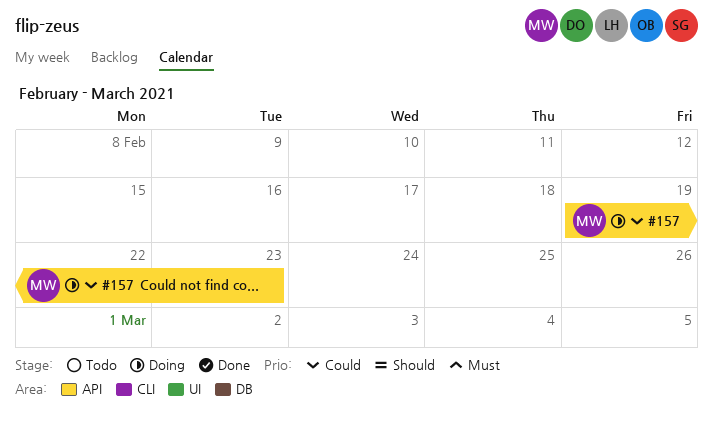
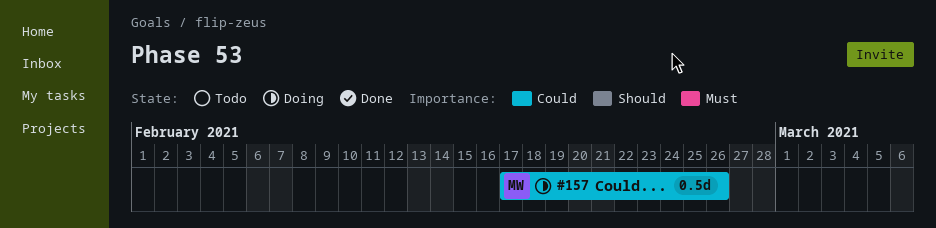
#157, start: Feb 19 -> Feb 17
#157, due: Feb 23 -> Feb 26

